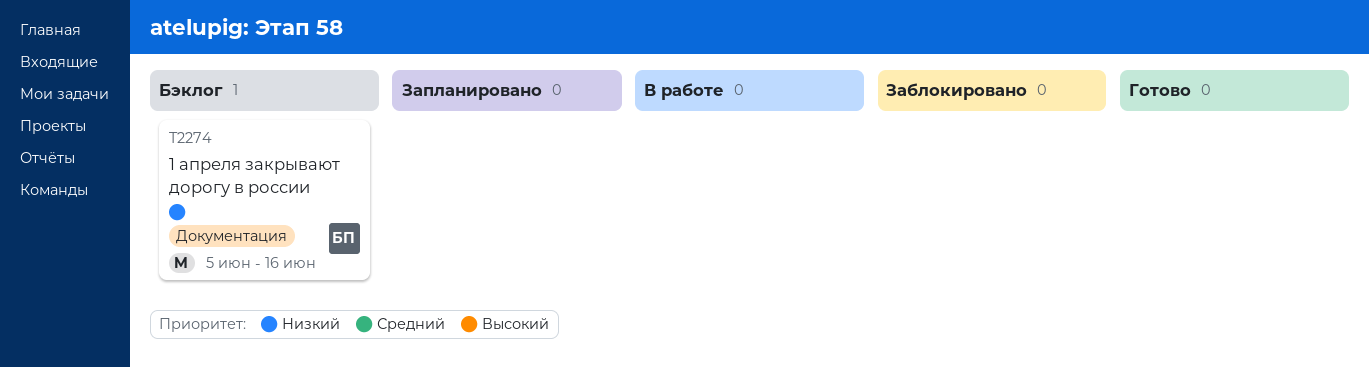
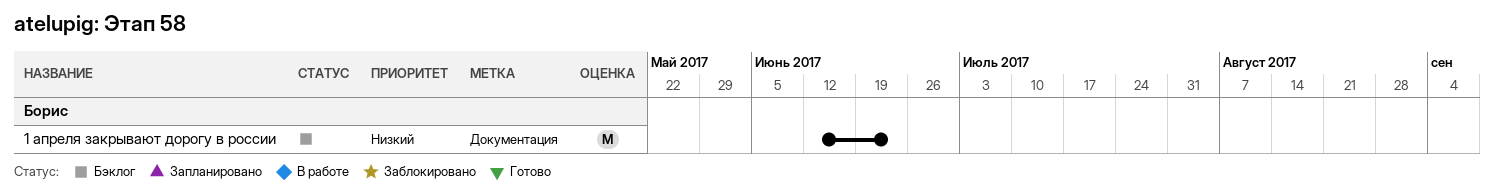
1 апреля закрывают дорогу в россии, start: Jun 5 -> Jun 12
1 апреля закрывают дорогу в россии, due: Jun 16 -> Jun 23

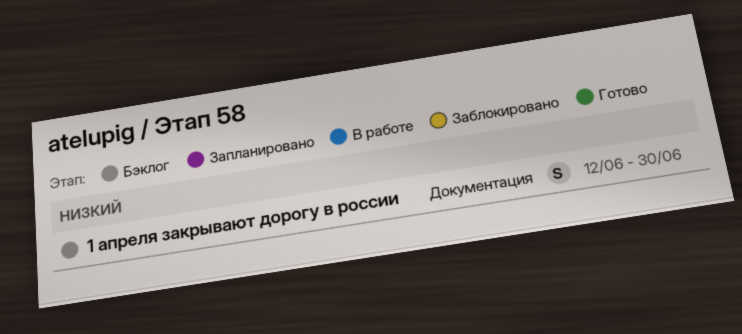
1 апреля закрывают дорогу в россии, estimate: M -> S
1 апреля закрывают дорогу в россии, due: Jun 23 -> Jun 30

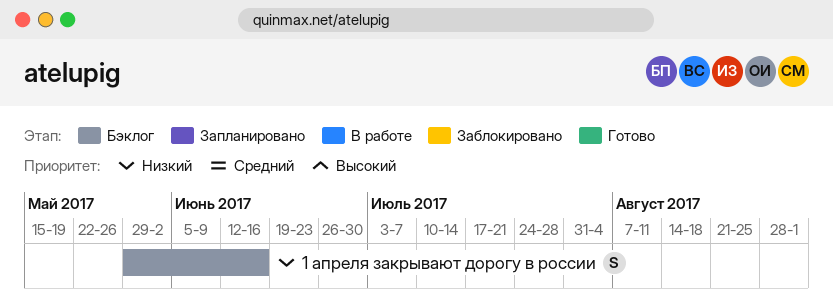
1 апреля закрывают дорогу в россии, start: Jun 12 -> May 29
1 апреля закрывают дорогу в россии, due: Jun 30 -> Jun 16

